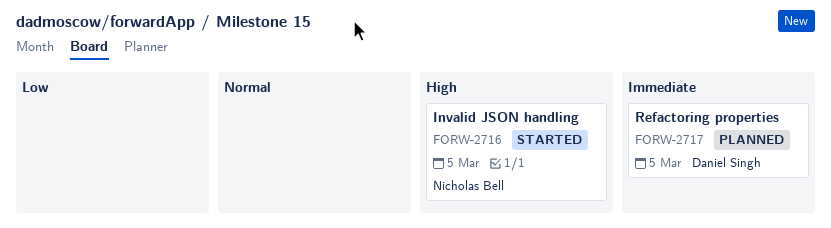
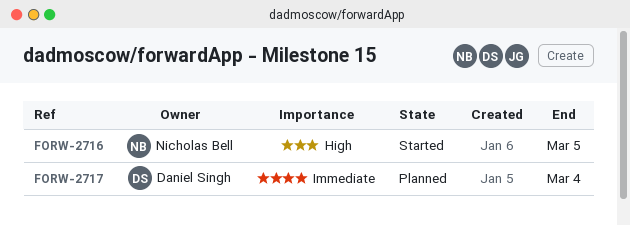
FORW-2717, due: Mar 5 -> Mar 4

